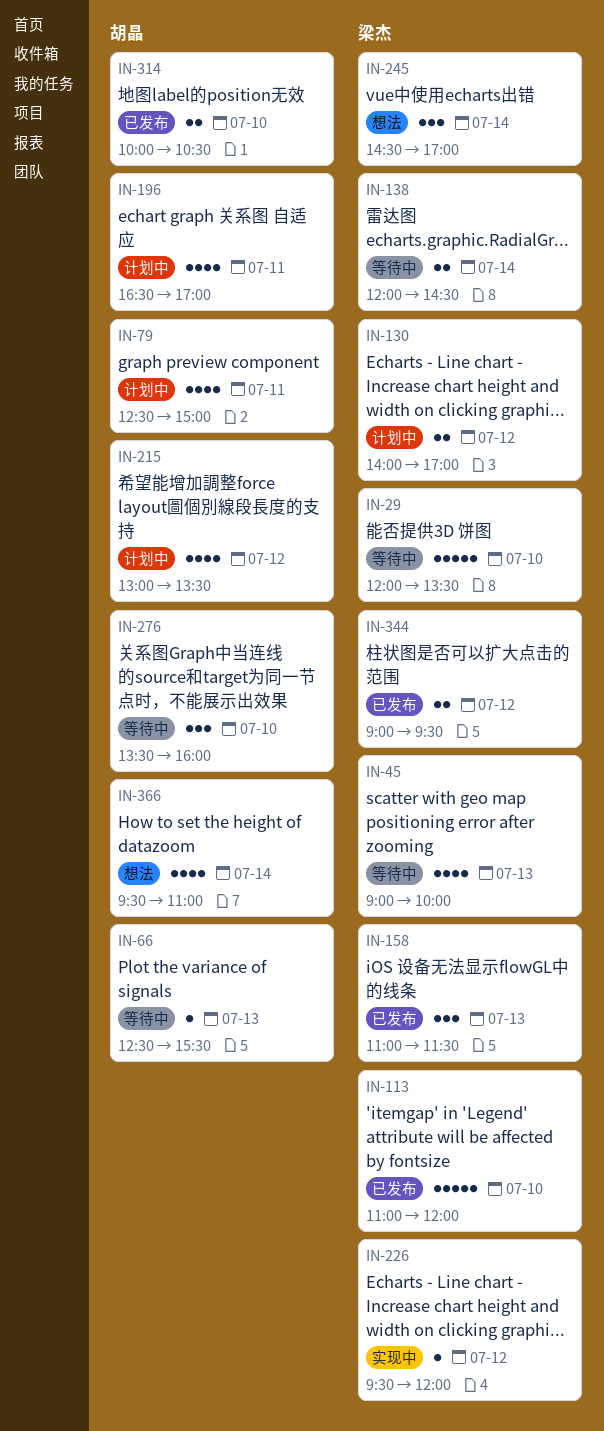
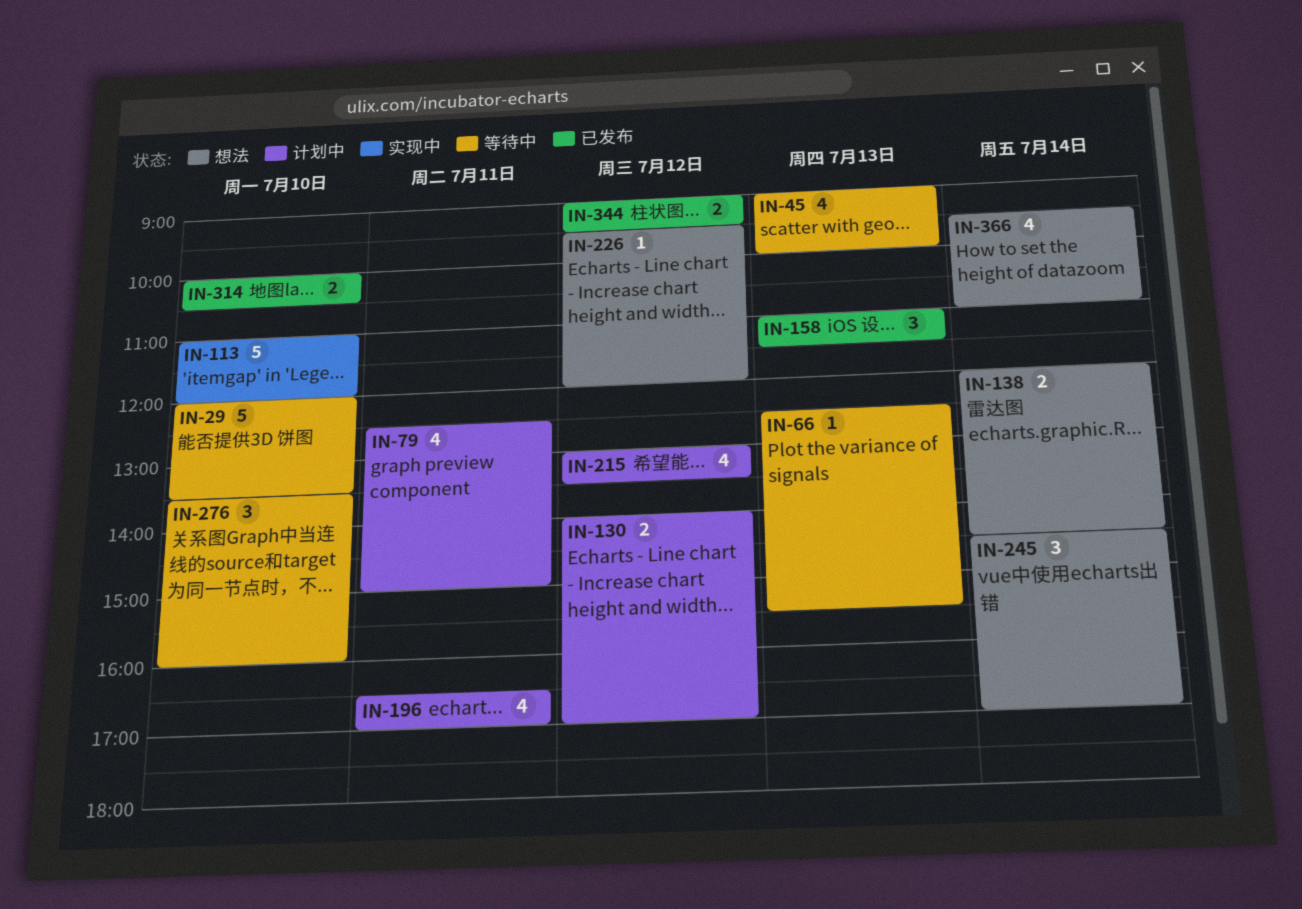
IN-113, status: 已发布 -> 实现中
IN-138, status: 等待中 -> 想法
IN-226, status: 实现中 -> 想法

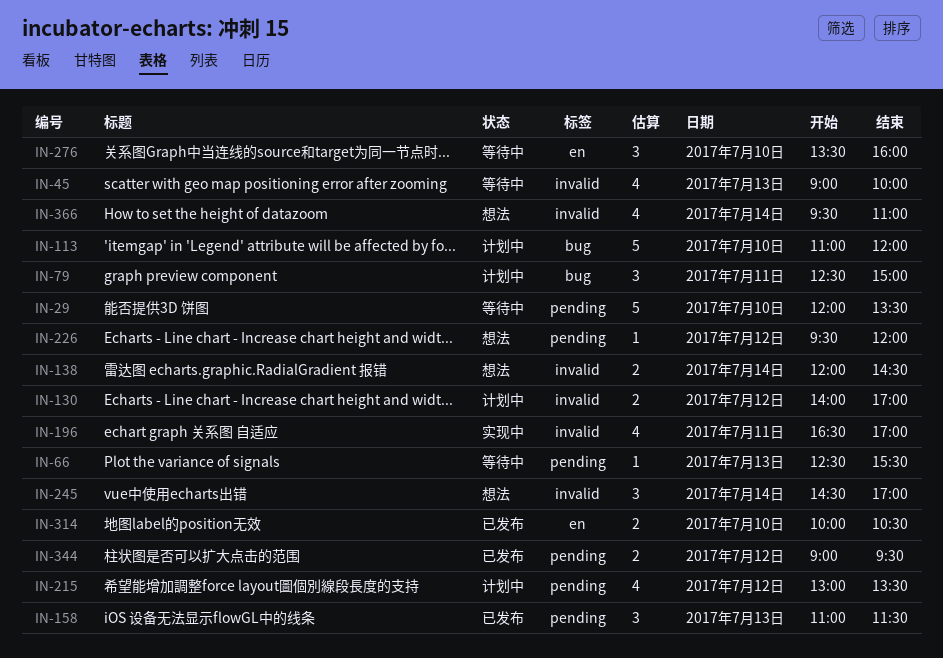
IN-79, estimate: 4 -> 3
IN-113, status: 实现中 -> 计划中
IN-196, status: 计划中 -> 实现中

